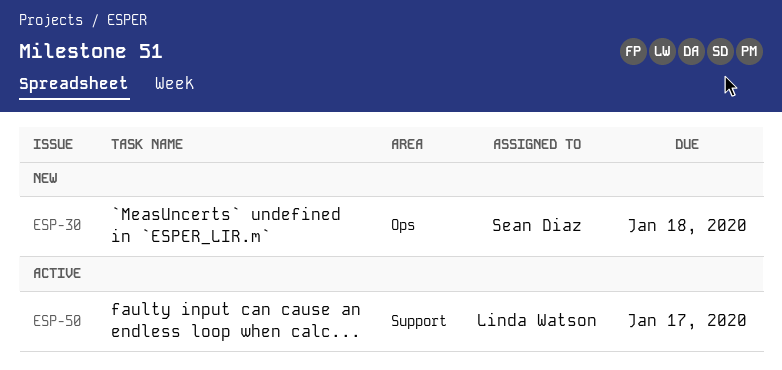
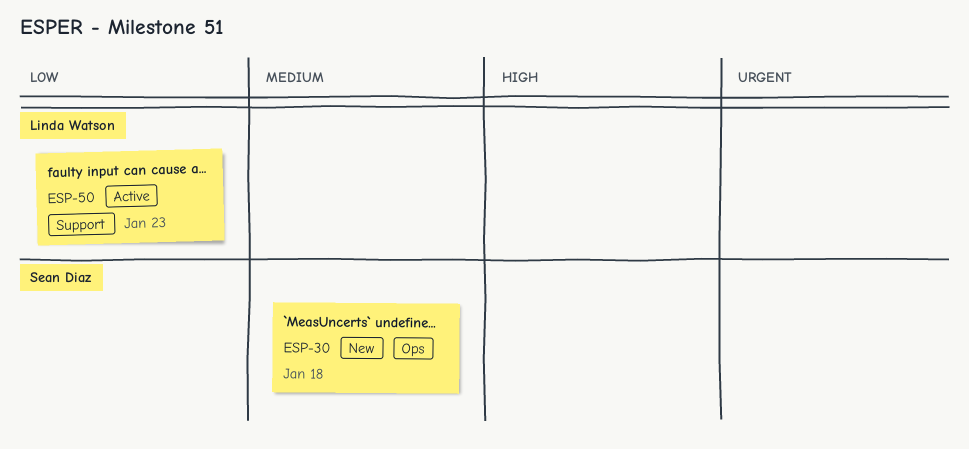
ESP-50, due: Jan 17 -> Jan 23

